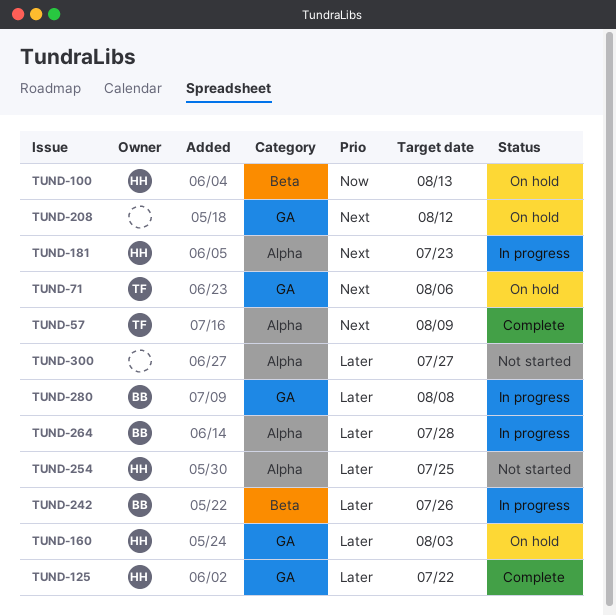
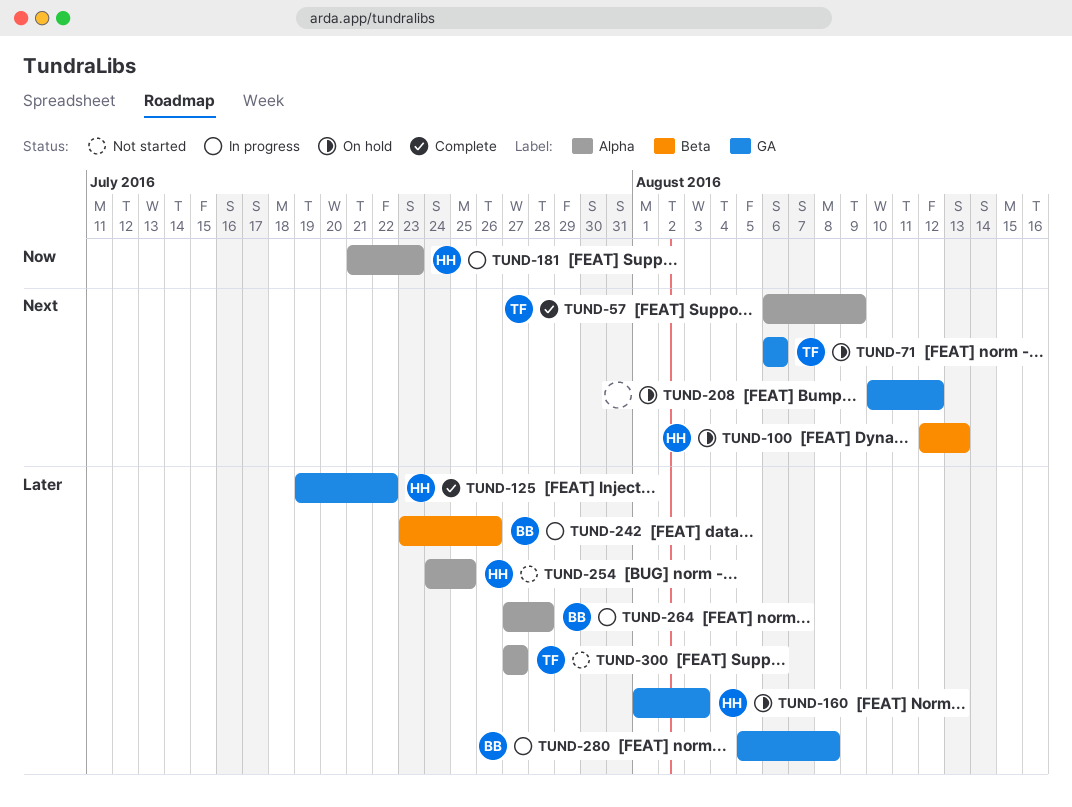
TUND-100, priority: Now -> Next
TUND-181, priority: Next -> Now
TUND-300, owner: none -> TF

